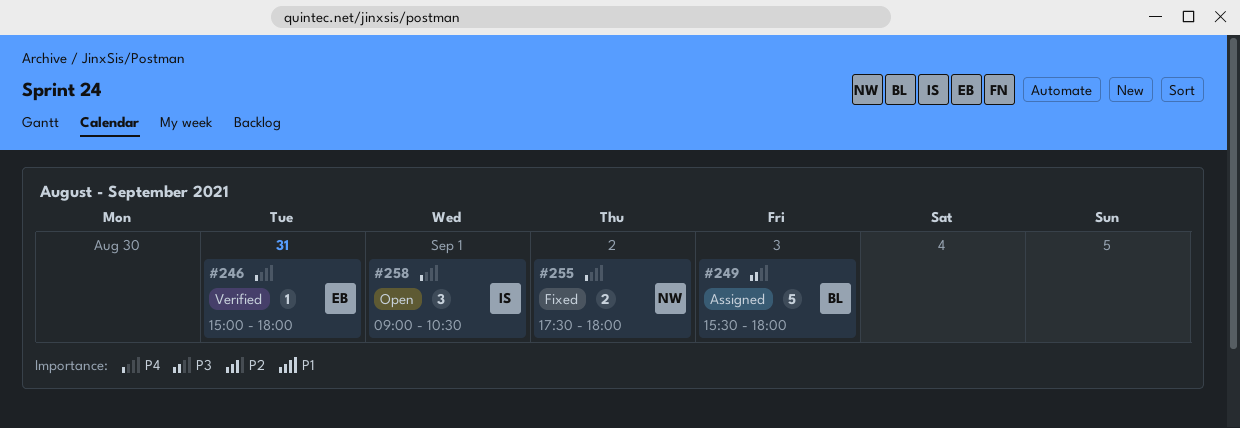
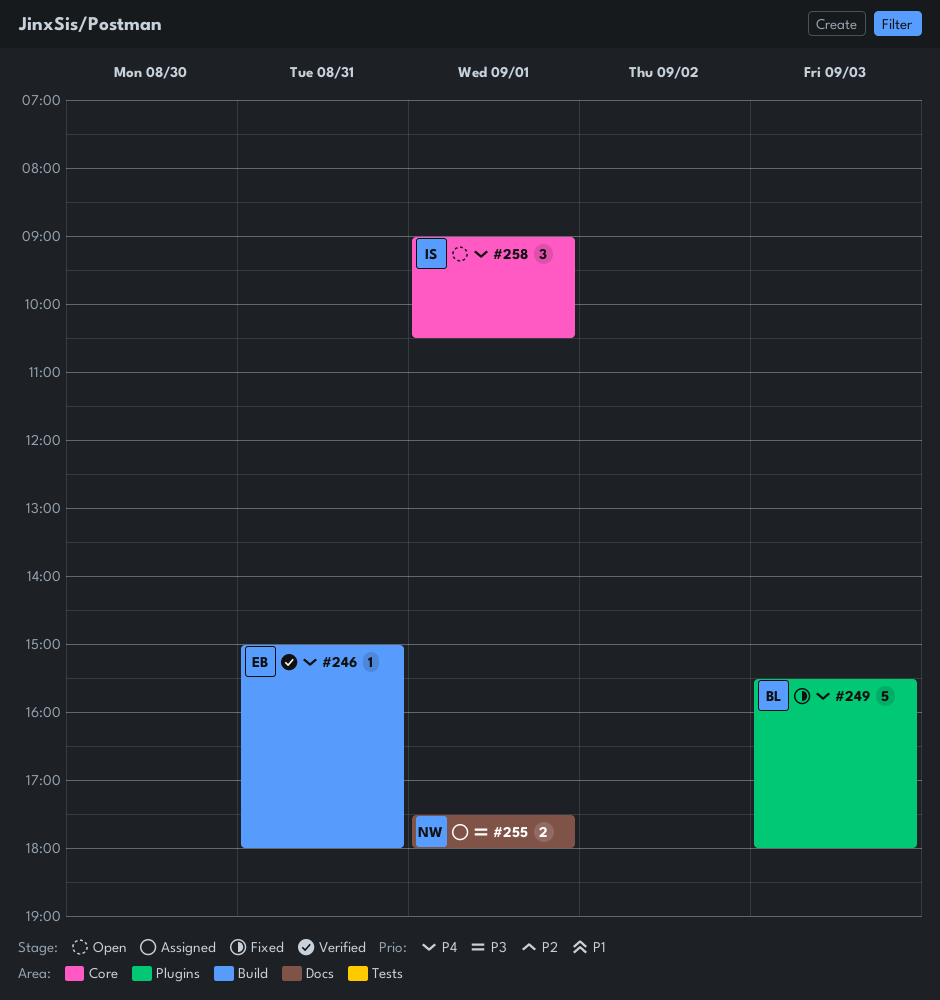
#249, status: Assigned -> Fixed
#249, priority: P3 -> P4
#255, status: Fixed -> Assigned
#255, priority: P4 -> P3
#255, day: Sep 2 -> Sep 1

